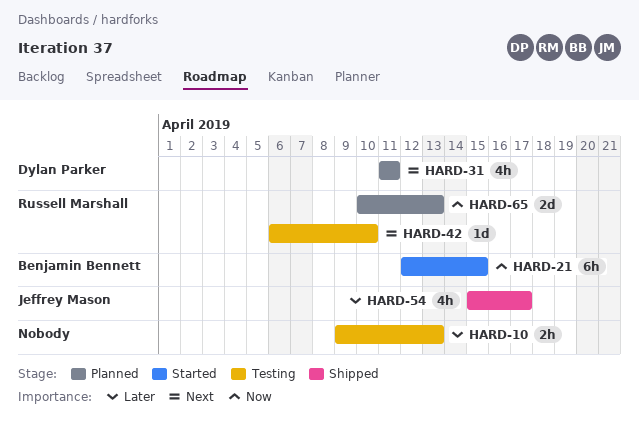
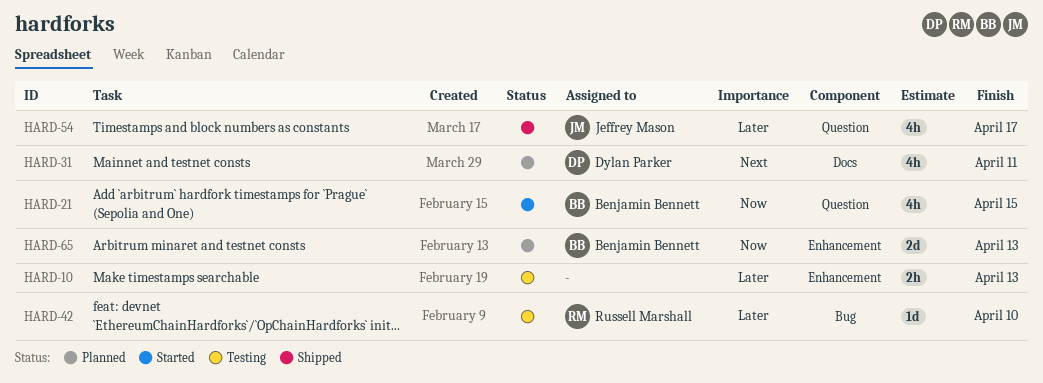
HARD-21, estimate: 6h -> 4h
HARD-42, priority: Next -> Later
HARD-65, owner: Russell Marshall -> Benjamin Bennett

